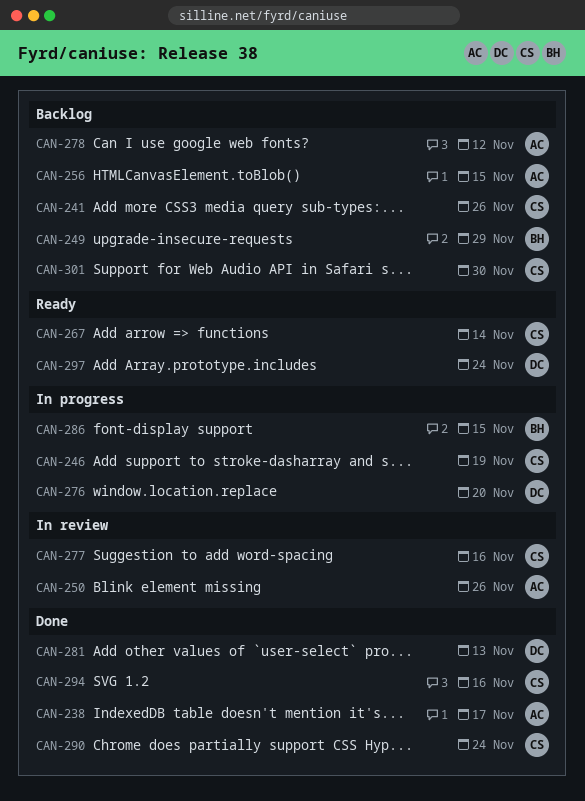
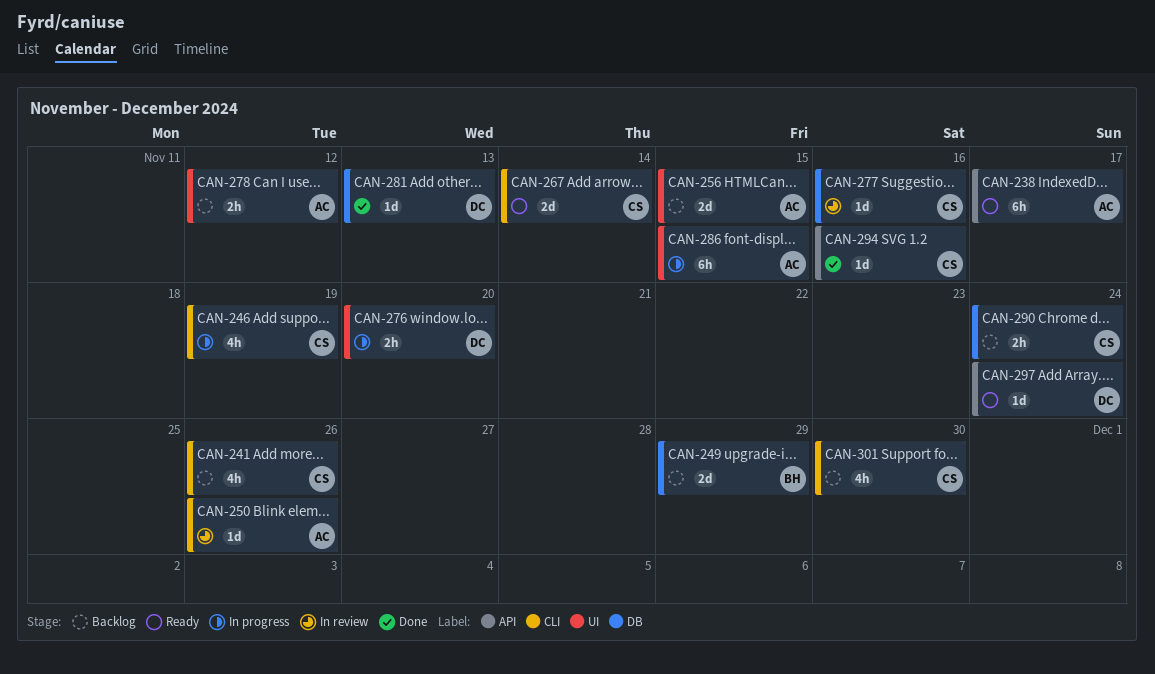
CAN-238, status: Done -> Ready
CAN-286, owner: BH -> AC
CAN-290, status: Done -> Backlog

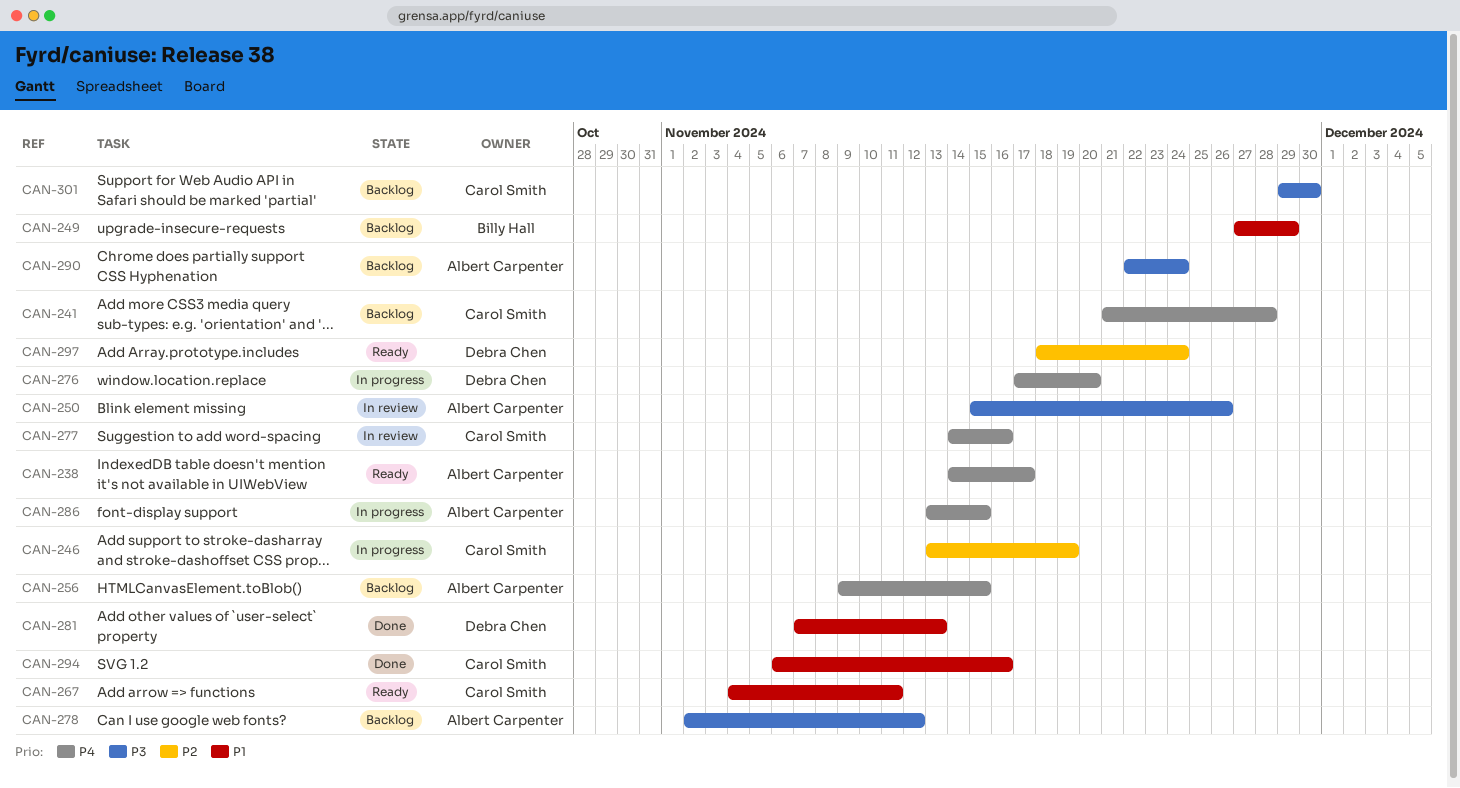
CAN-241, due: Nov 26 -> Nov 28
CAN-267, due: Nov 14 -> Nov 11
CAN-290, owner: Carol Smith -> Albert Carpenter

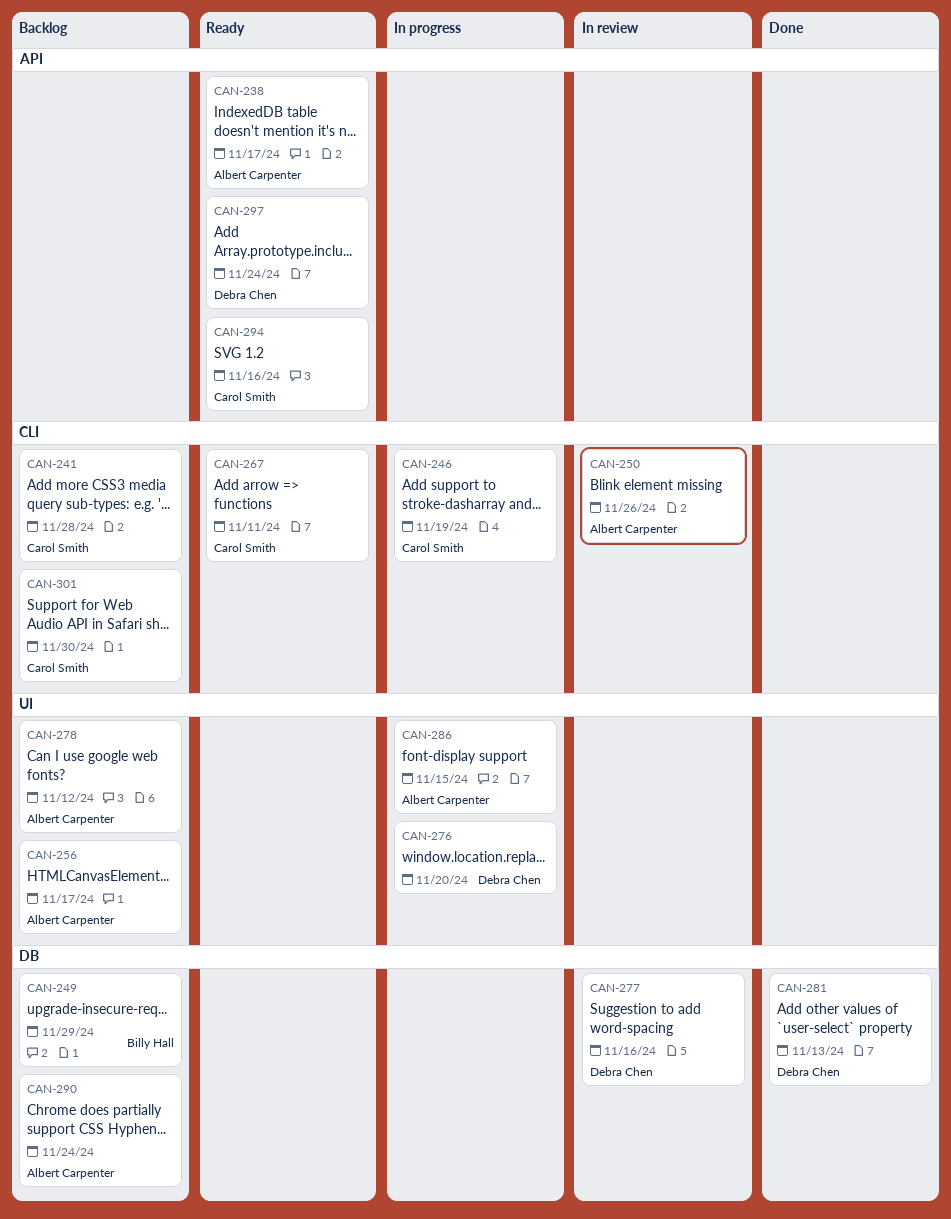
CAN-256, due: Nov 15 -> Nov 17
CAN-277, owner: Carol Smith -> Debra Chen
CAN-294, status: Done -> Ready

